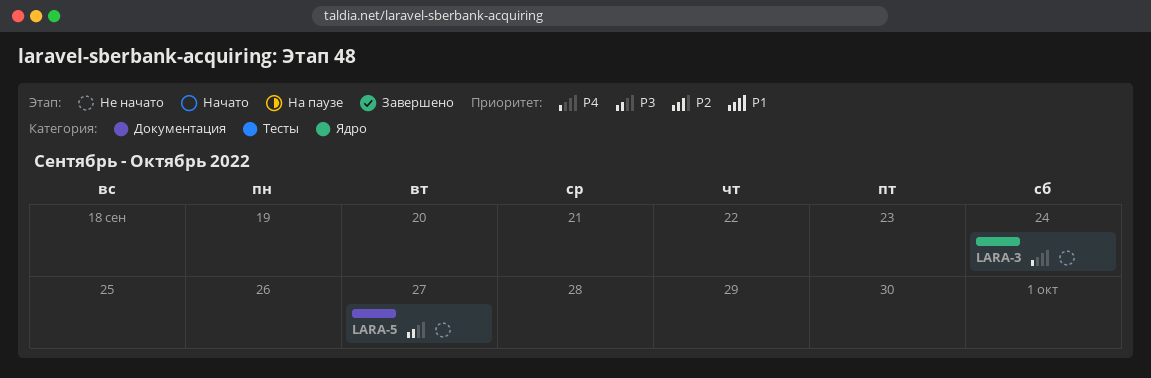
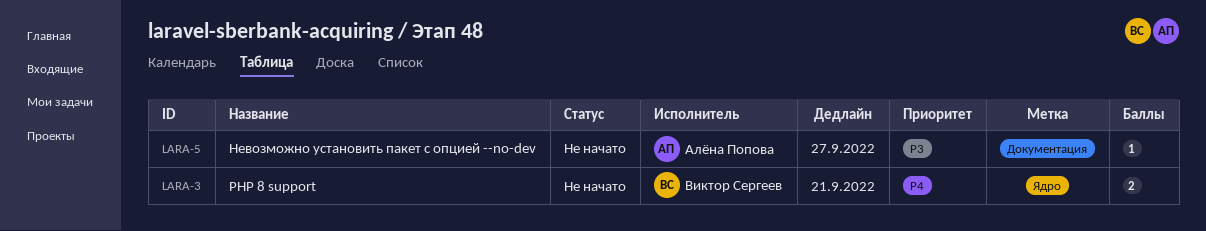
LARA-3, due: Sep 24 -> Sep 21

